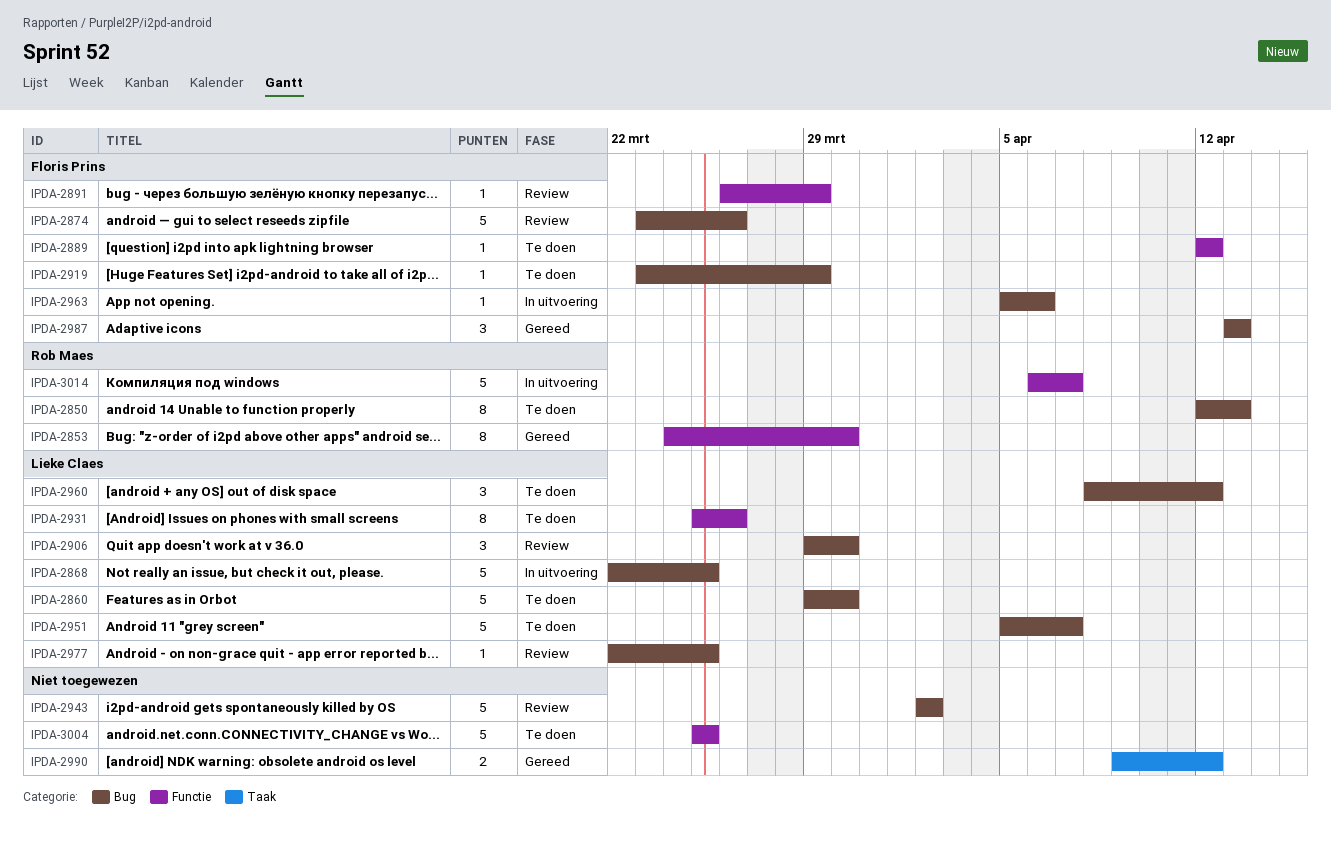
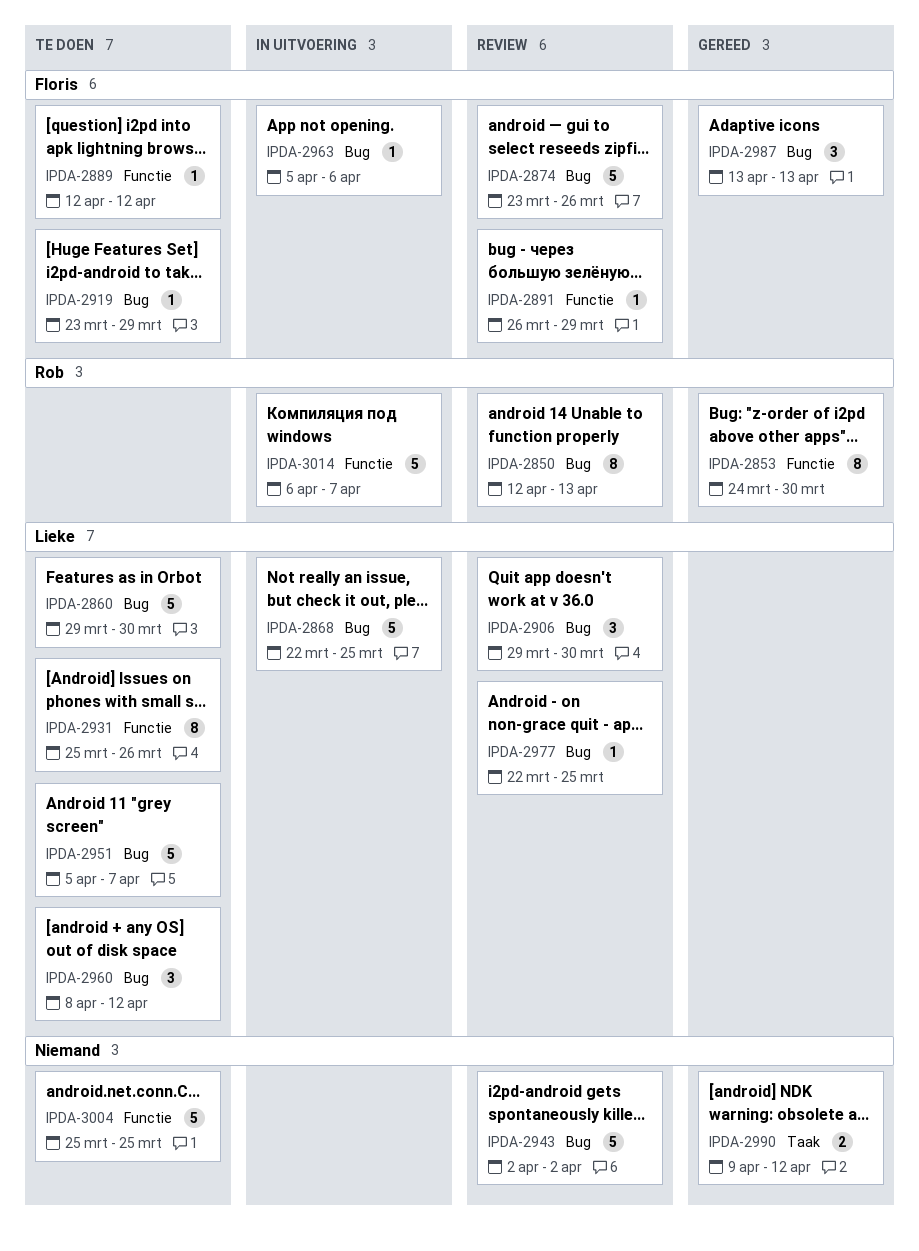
IPDA-2850, status: Te doen -> Review

